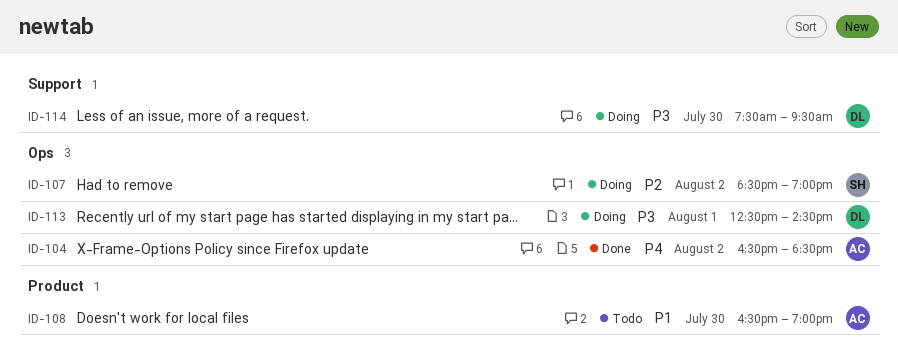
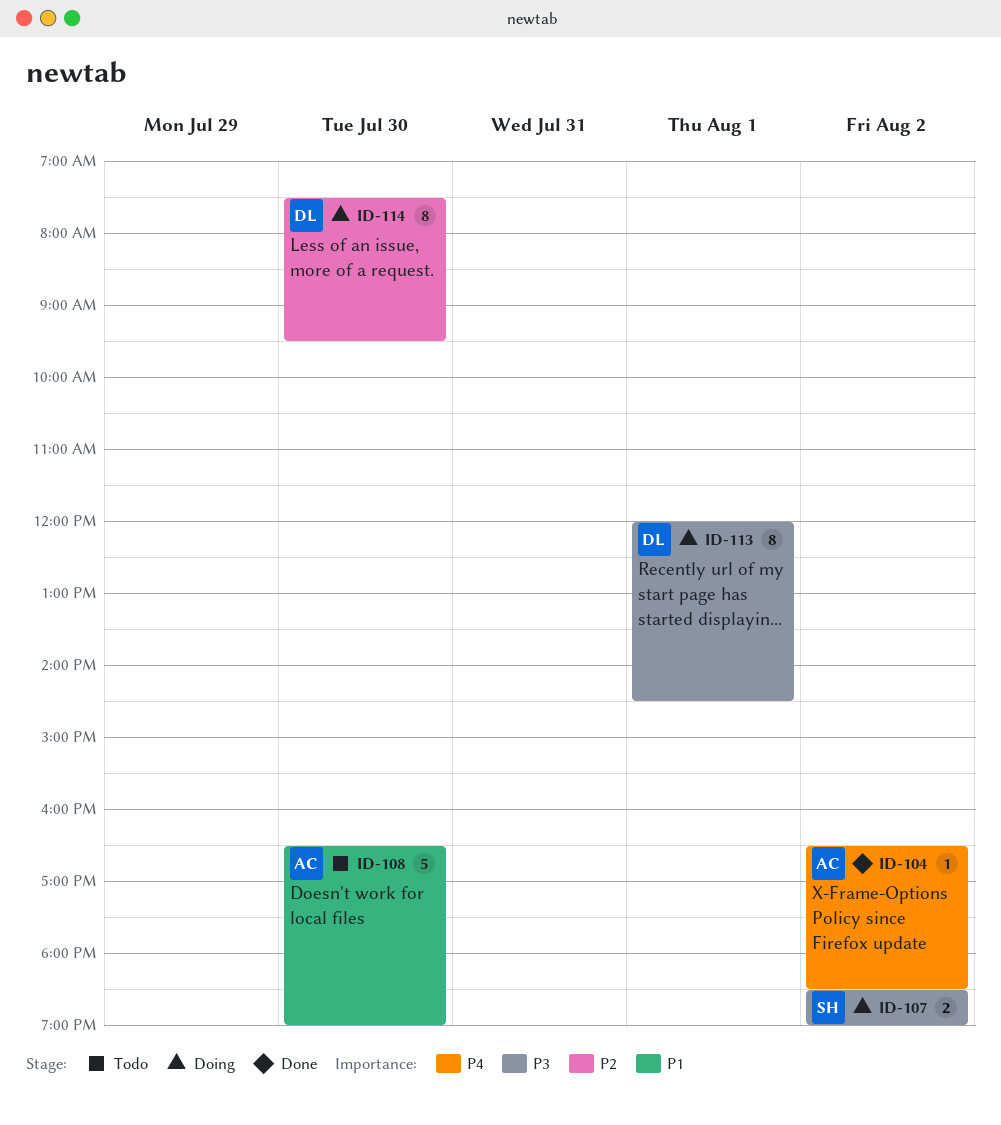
ID-107, priority: P2 -> P3
ID-113, begins: 12:30 -> 12:00
ID-114, priority: P3 -> P2

